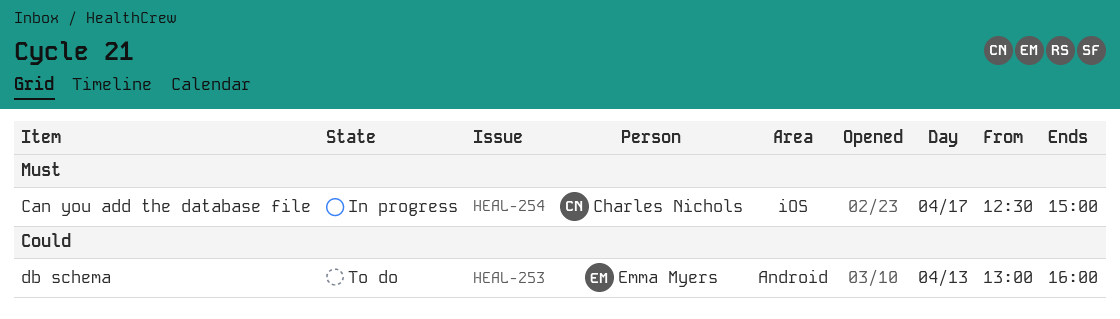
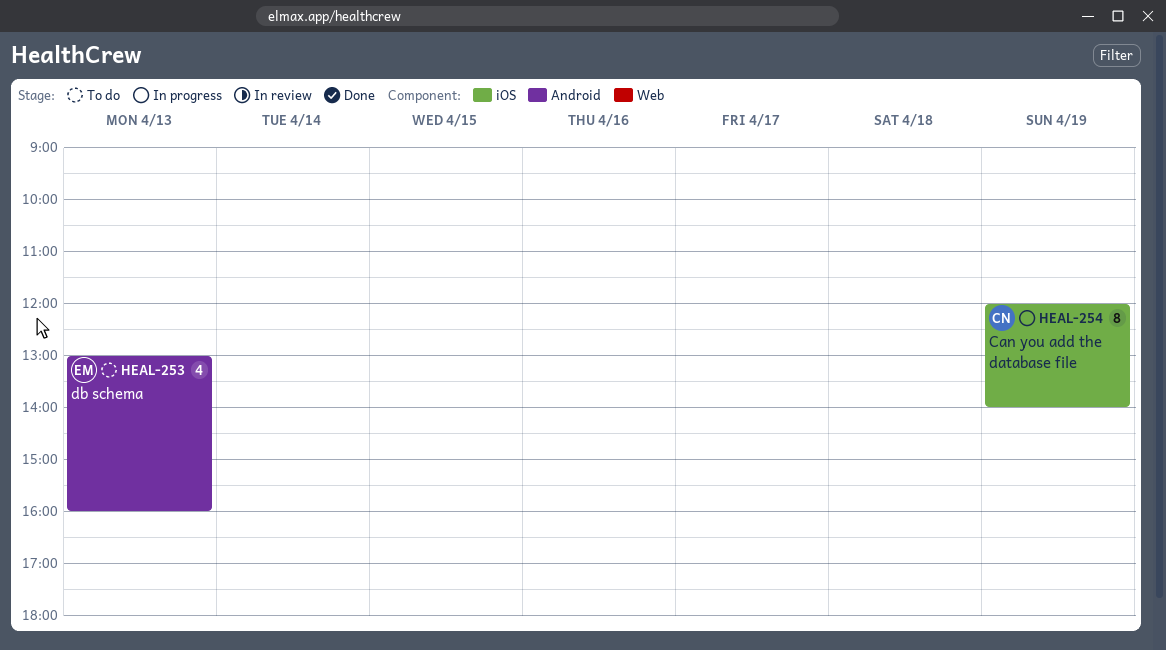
HEAL-254, day: Apr 17 -> Apr 19
HEAL-254, begins: 12:30 -> 12:00
HEAL-254, ends: 15:00 -> 14:00

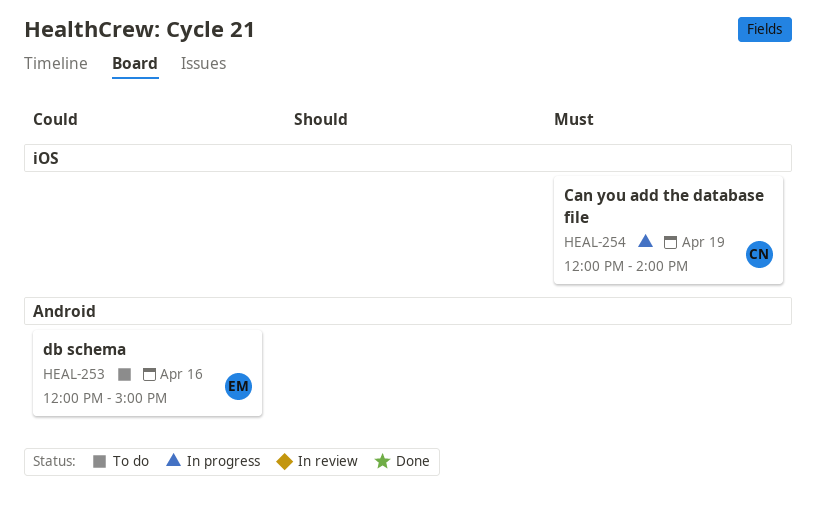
HEAL-253, day: Apr 13 -> Apr 16
HEAL-253, begins: 13:00 -> 12:00
HEAL-253, ends: 16:00 -> 15:00

